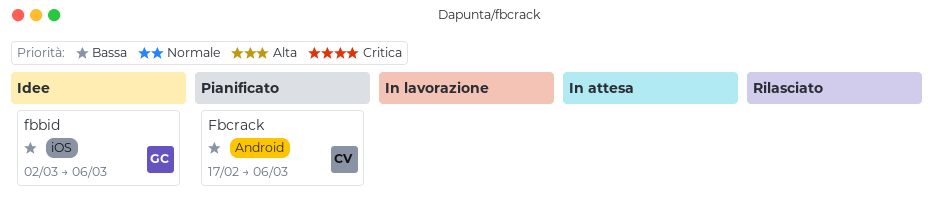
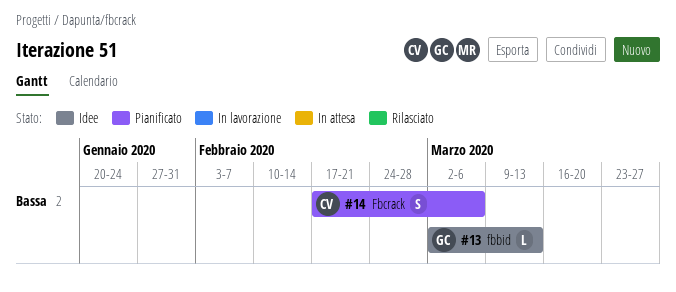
fbbid, due: Mar 6 -> Mar 13

